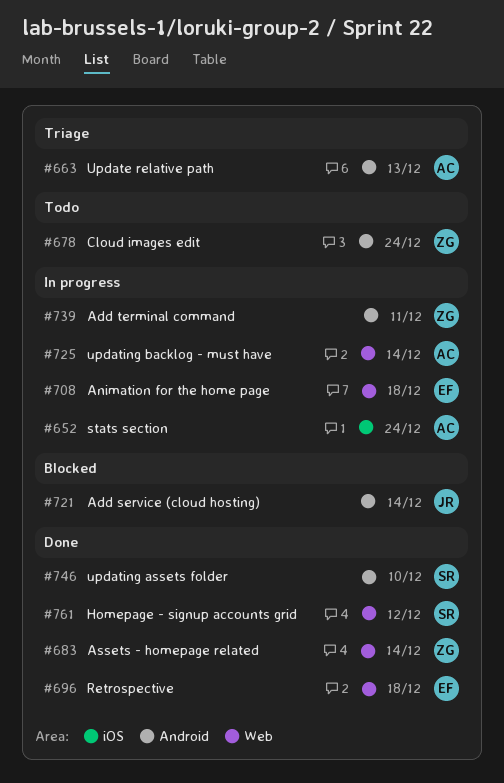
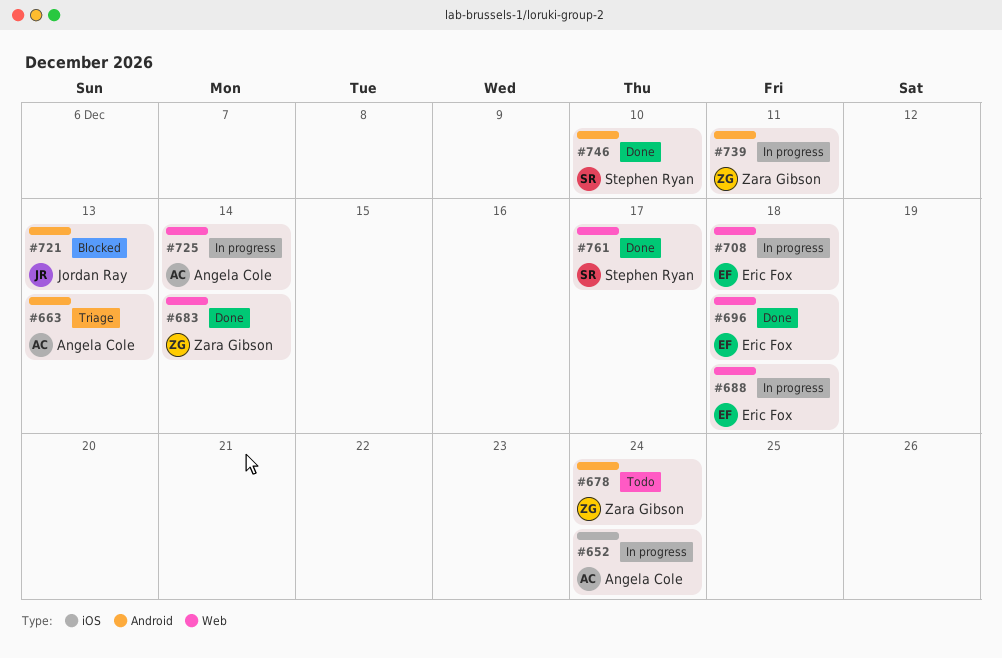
#688: none -> present
#721, due: Dec 14 -> Dec 13
#761, due: Dec 12 -> Dec 17

